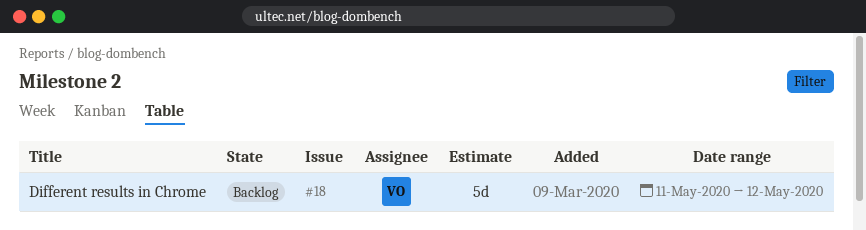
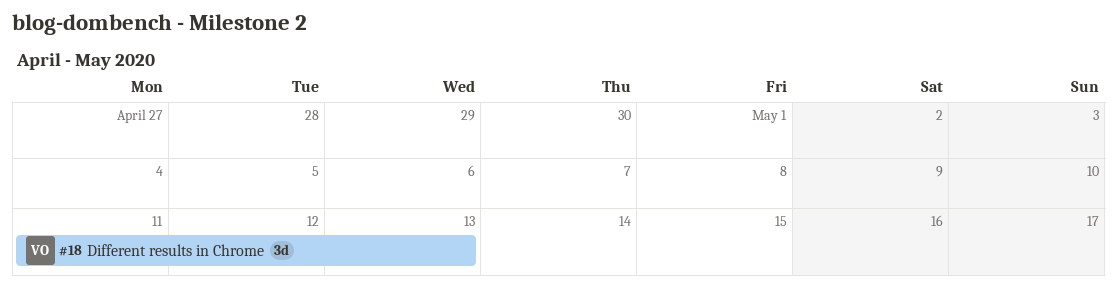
#18, estimate: 5d -> 3d
#18, due: May 12 -> May 13

